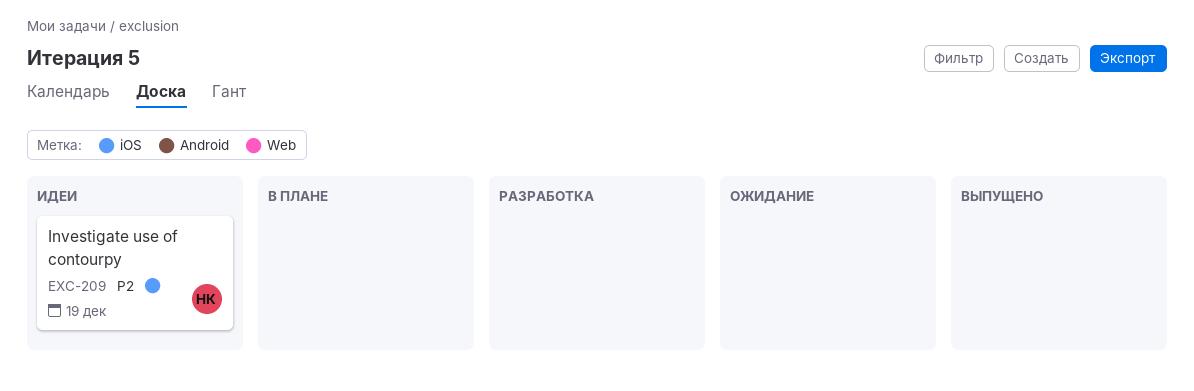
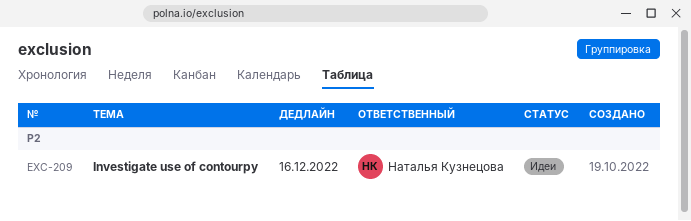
EXC-209, due: Dec 19 -> Dec 16

